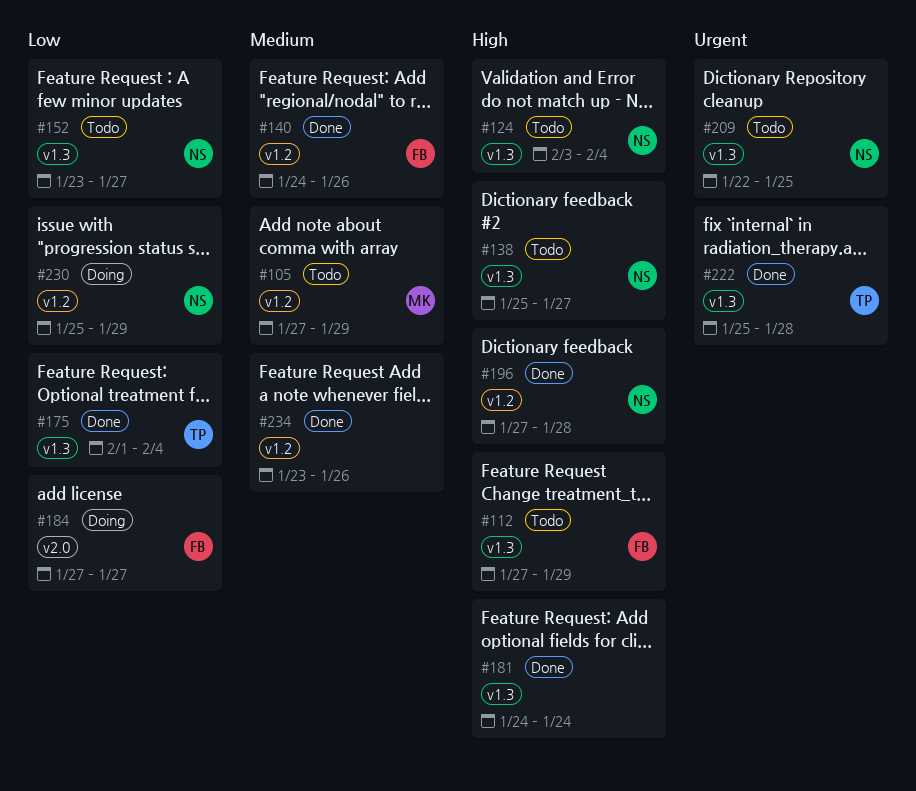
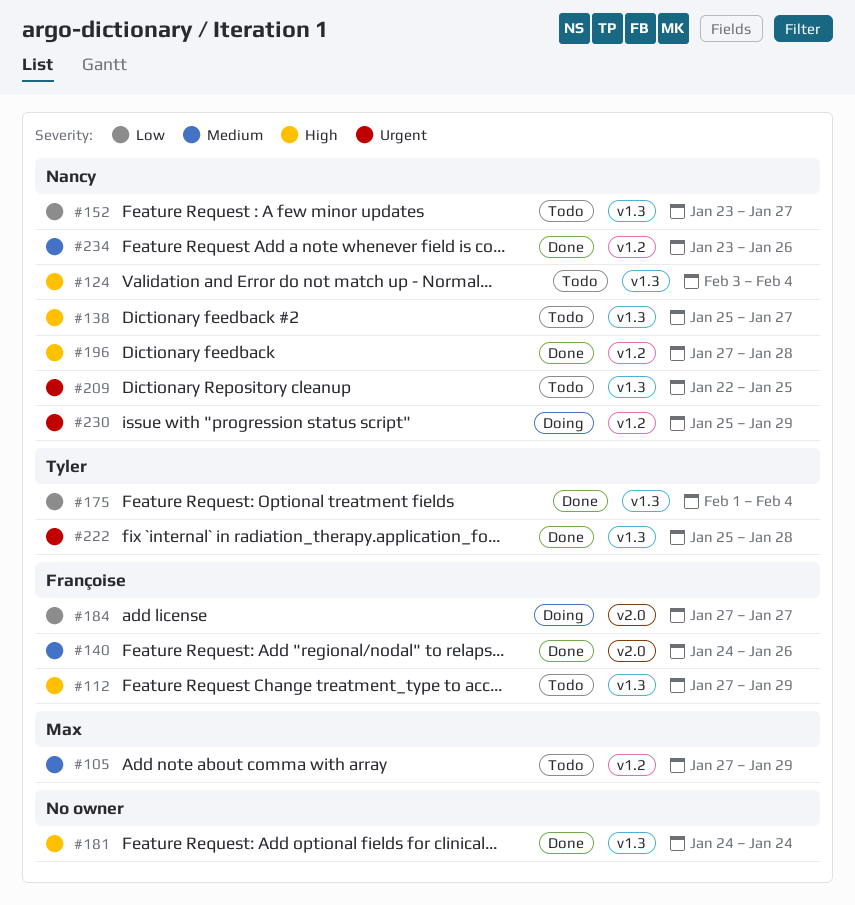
#140, label: v1.2 -> v2.0
#230, priority: Low -> Urgent
#234, owner: none -> Nancy

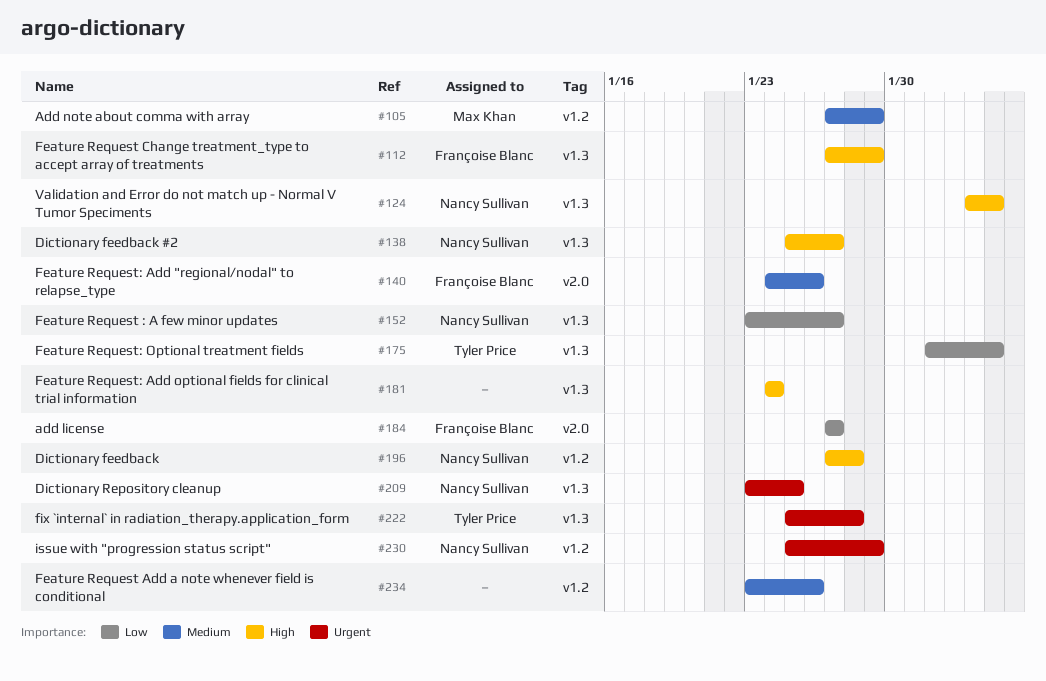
#209, start: Jan 22 -> Jan 23
#234, owner: Nancy Sullivan -> none

